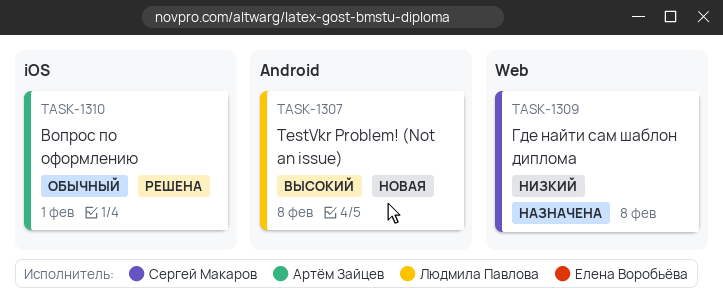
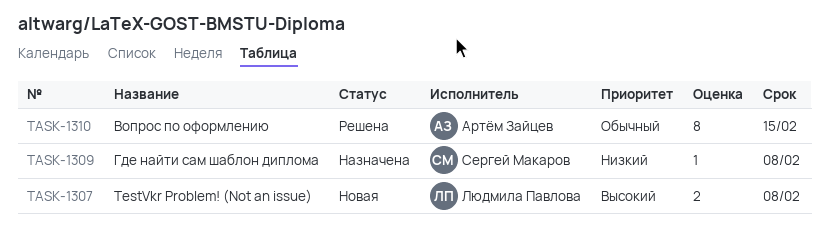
TASK-1310, due: Feb 1 -> Feb 15

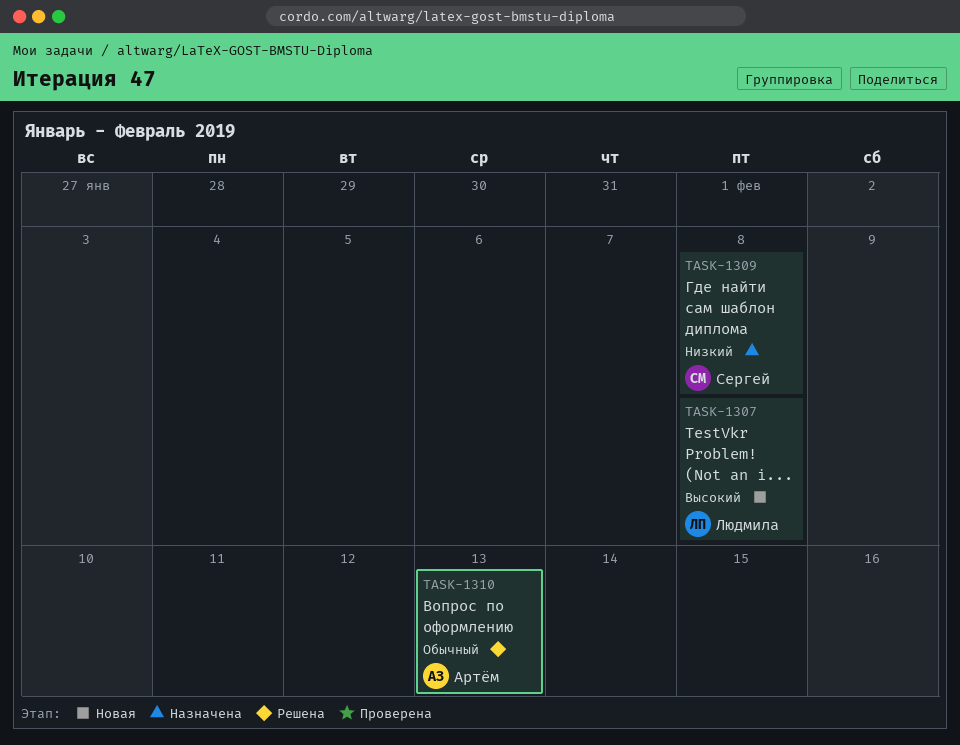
TASK-1310, due: Feb 15 -> Feb 13

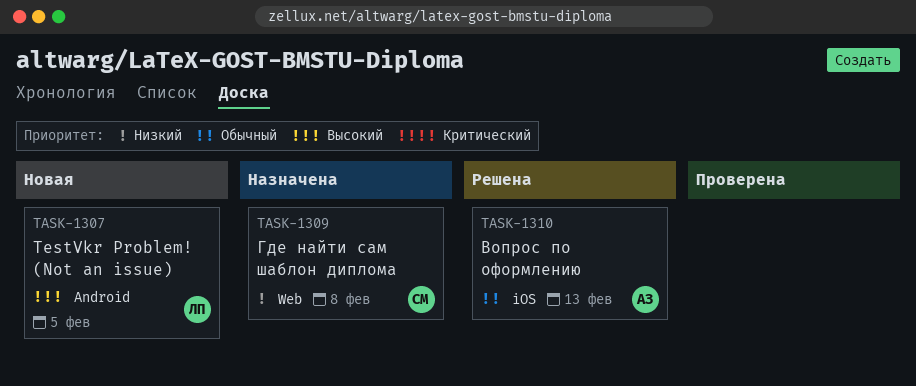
TASK-1307, due: Feb 8 -> Feb 5

